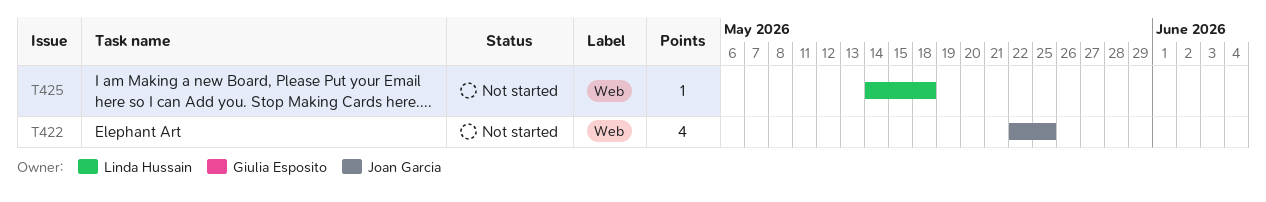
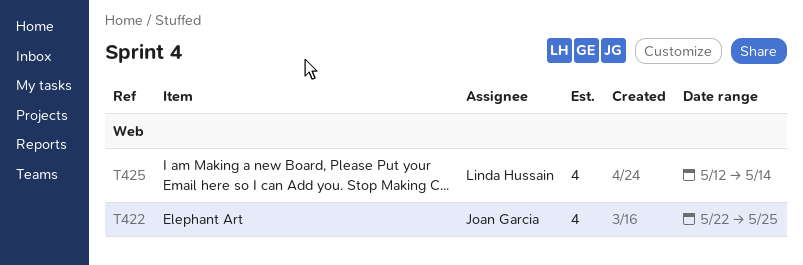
T425, estimate: 1 -> 4
T425, start: May 14 -> May 12
T425, due: May 18 -> May 14

